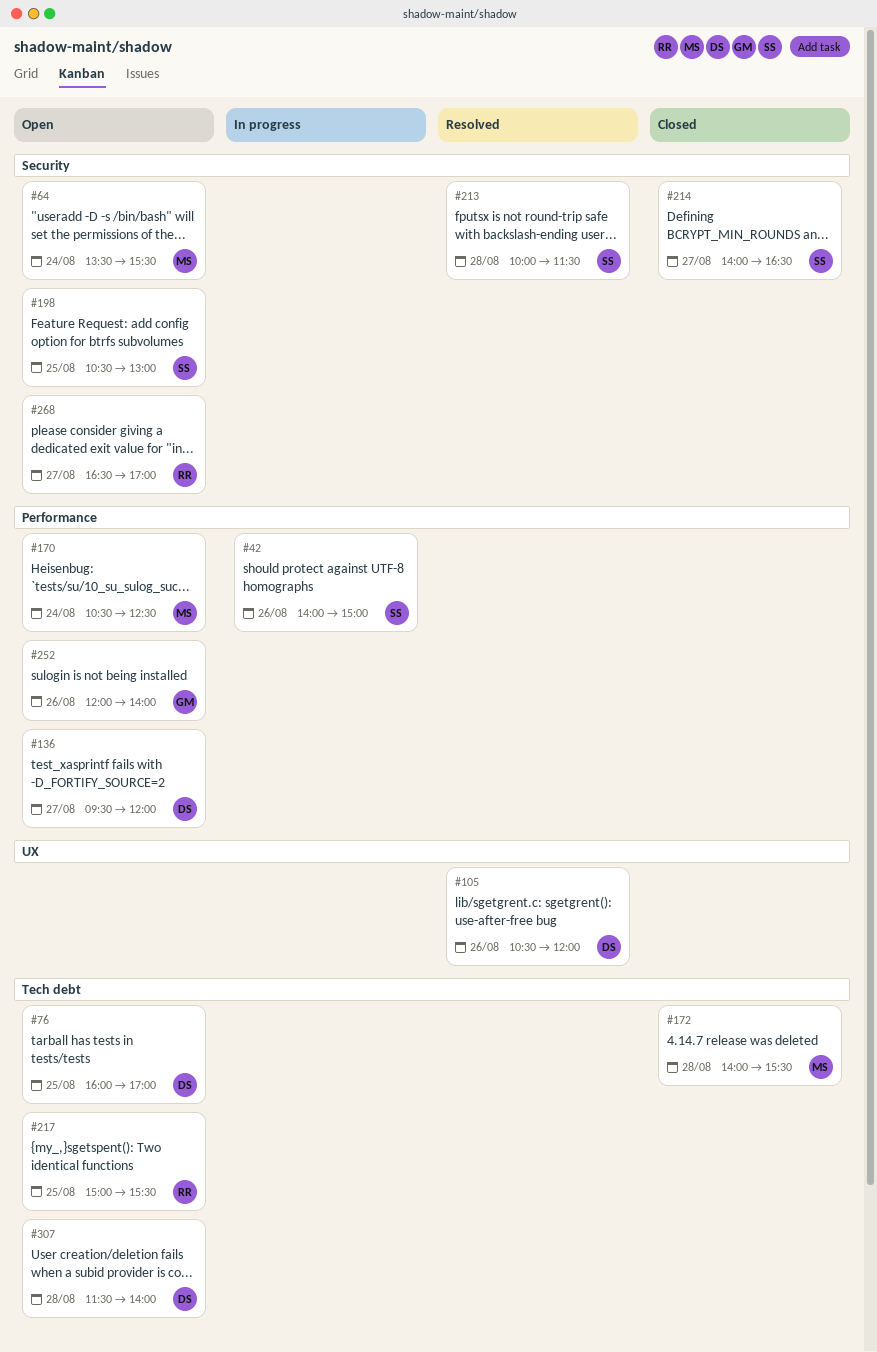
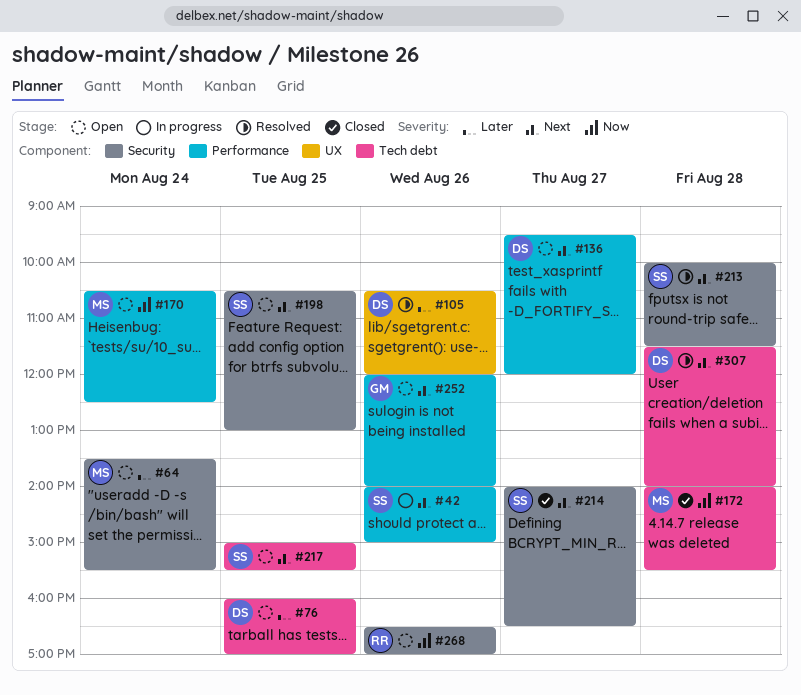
#217, owner: RR -> SS
#268, day: Aug 27 -> Aug 26
#307, status: Open -> Resolved

